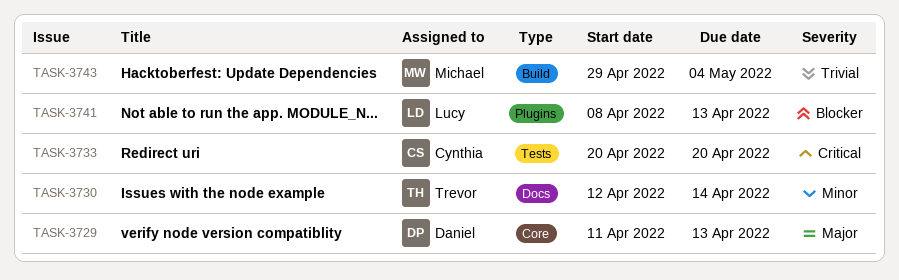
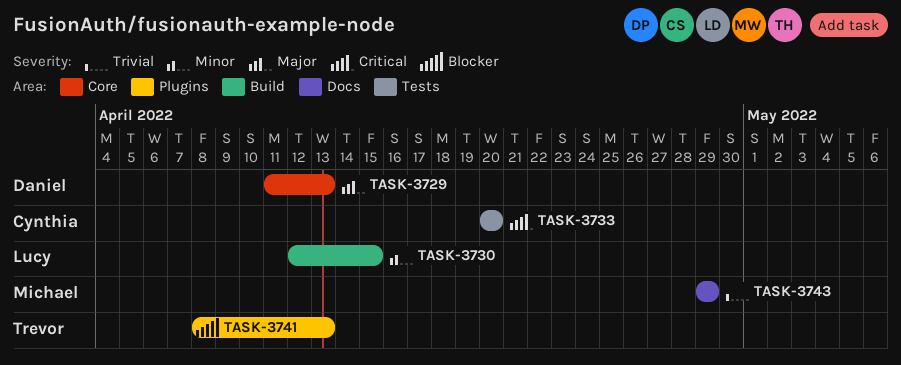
TASK-3730, owner: Trevor -> Lucy
TASK-3730, label: Docs -> Build
TASK-3730, due: Apr 14 -> Apr 15
TASK-3741, owner: Lucy -> Trevor
TASK-3743, label: Build -> Docs
TASK-3743, due: May 4 -> Apr 29

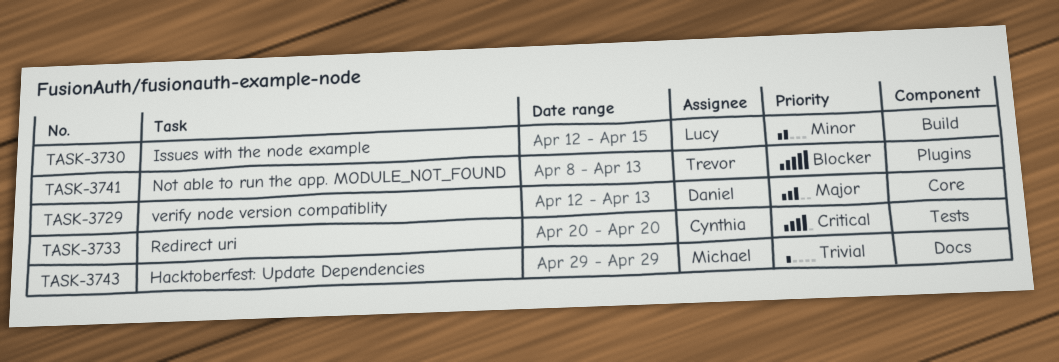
TASK-3729, start: Apr 11 -> Apr 12

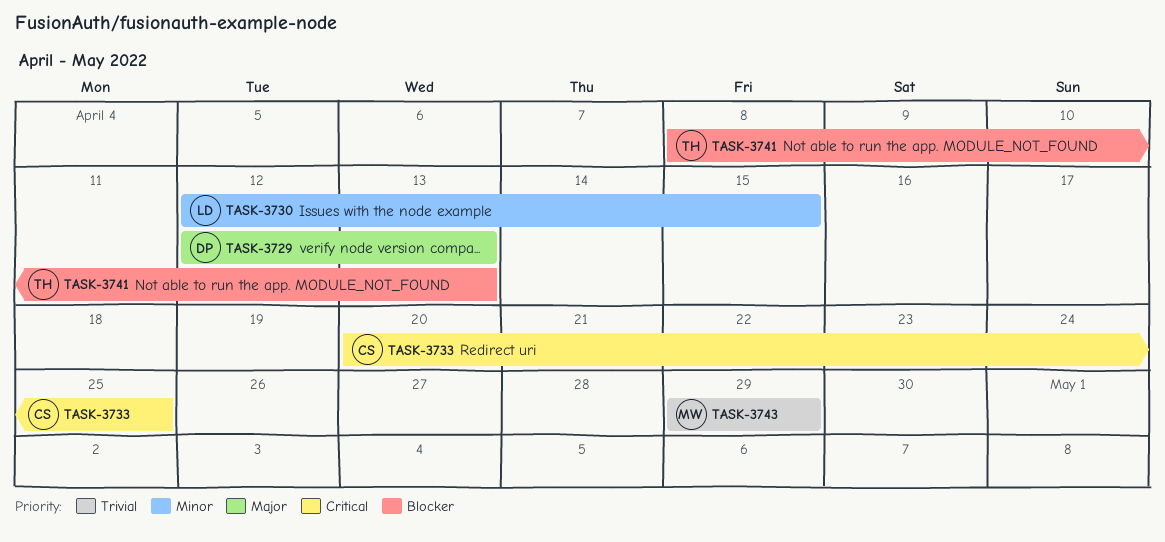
TASK-3733, due: Apr 20 -> Apr 25

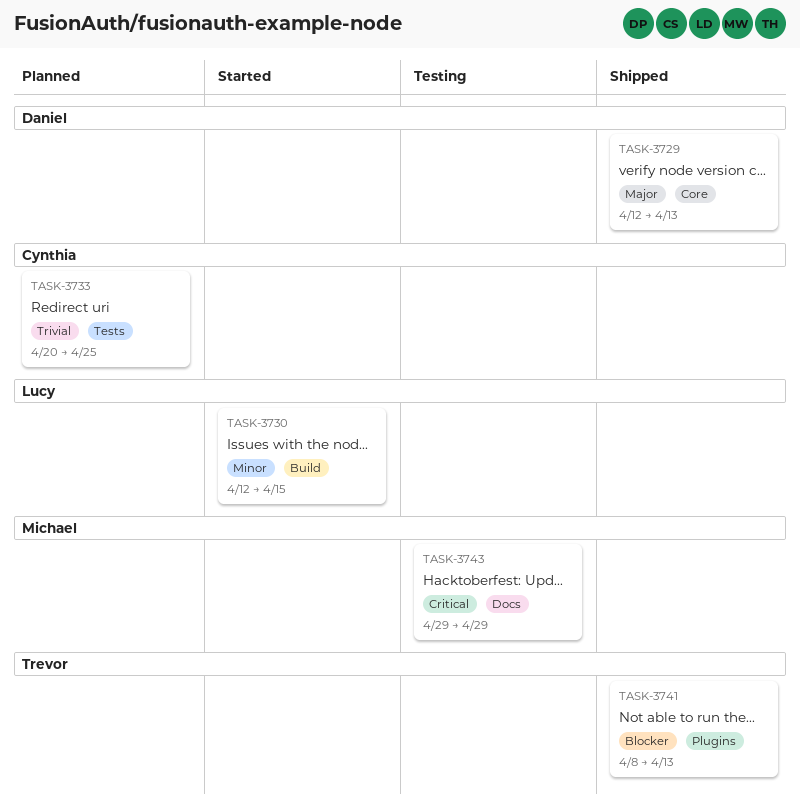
TASK-3733, priority: Critical -> Trivial
TASK-3743, priority: Trivial -> Critical

